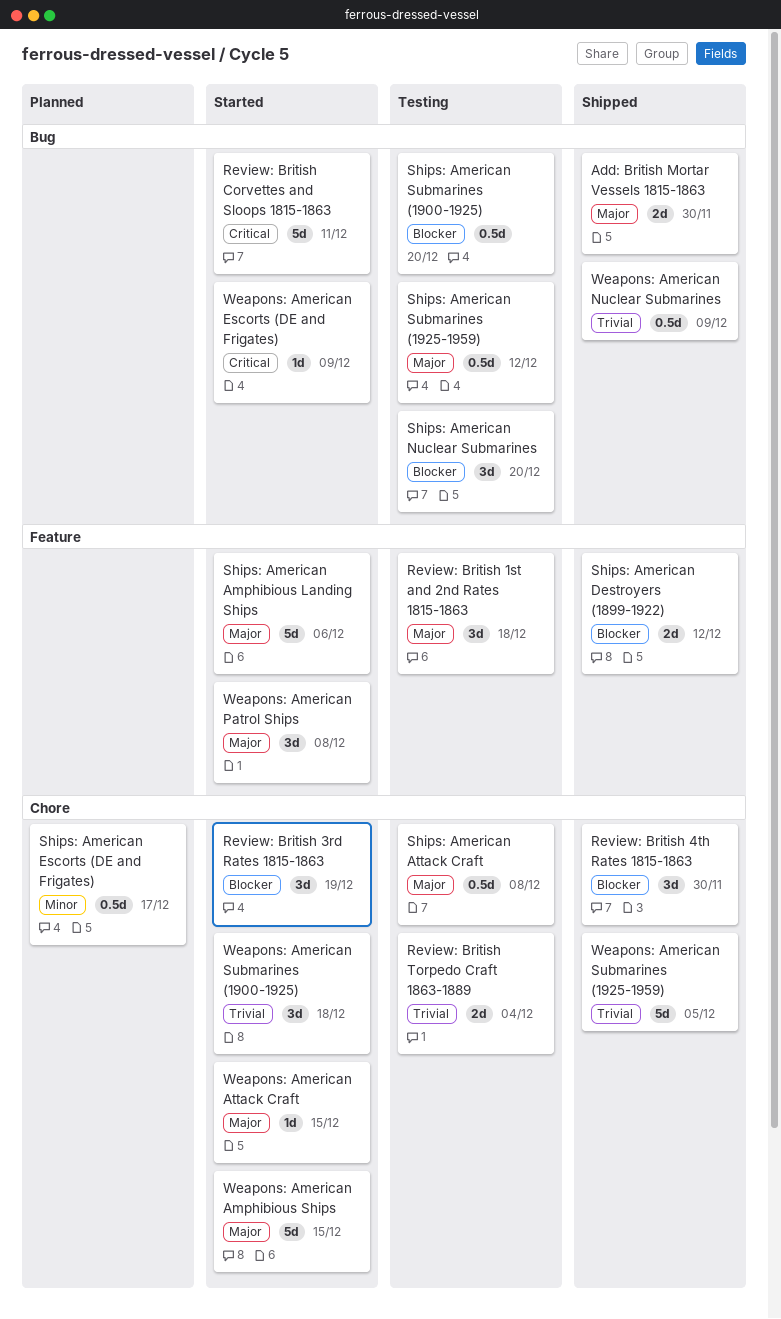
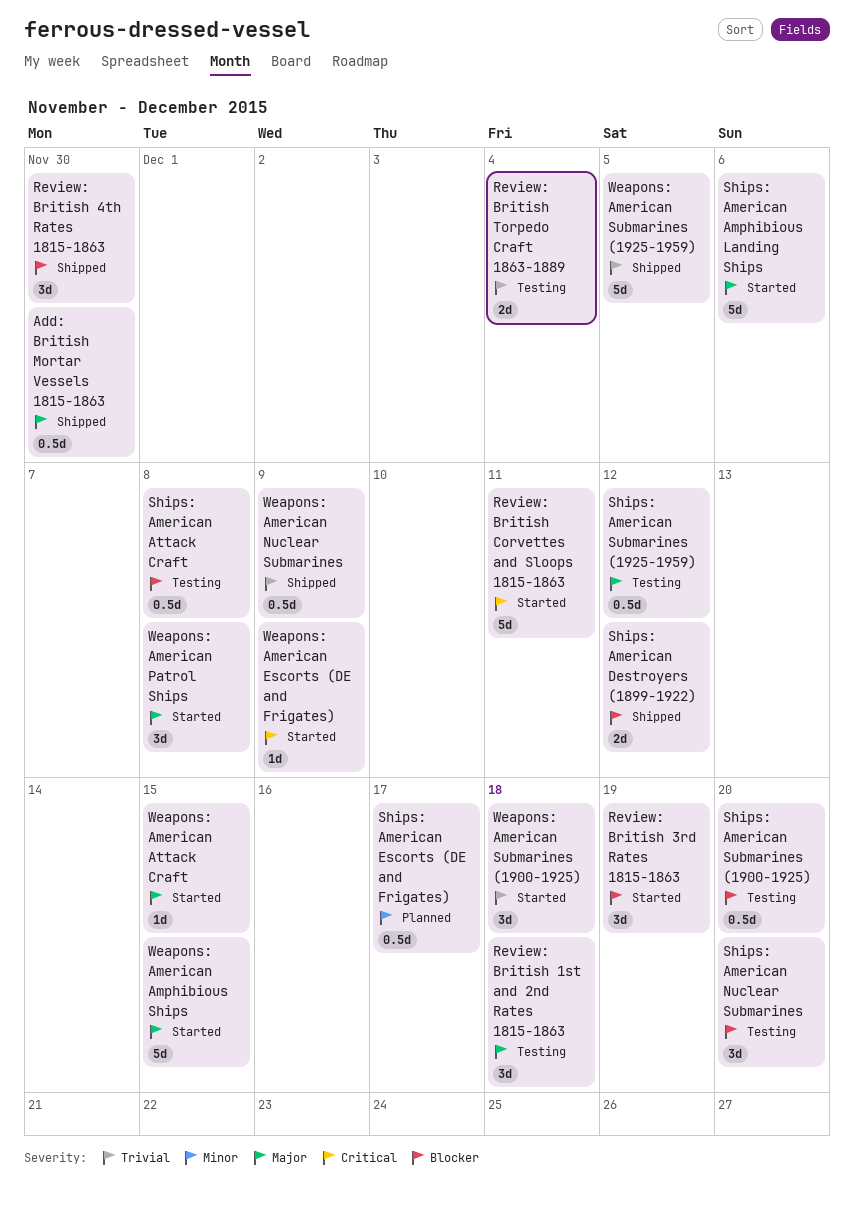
Add: British Mortar Vessels 1815-1863, estimate: 2d -> 0.5d
Ships: American Attack Craft, priority: Major -> Blocker

